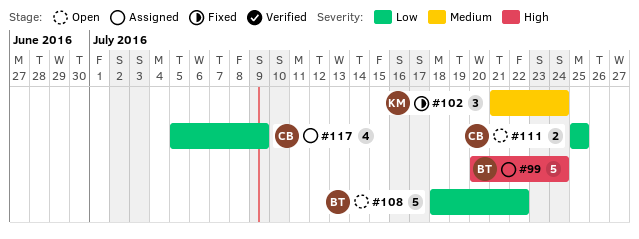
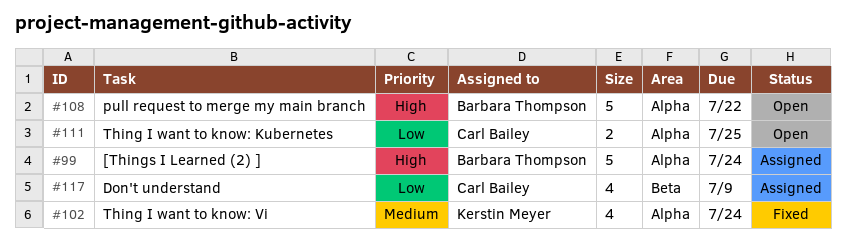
#102, estimate: 3 -> 4
#108, priority: Low -> High

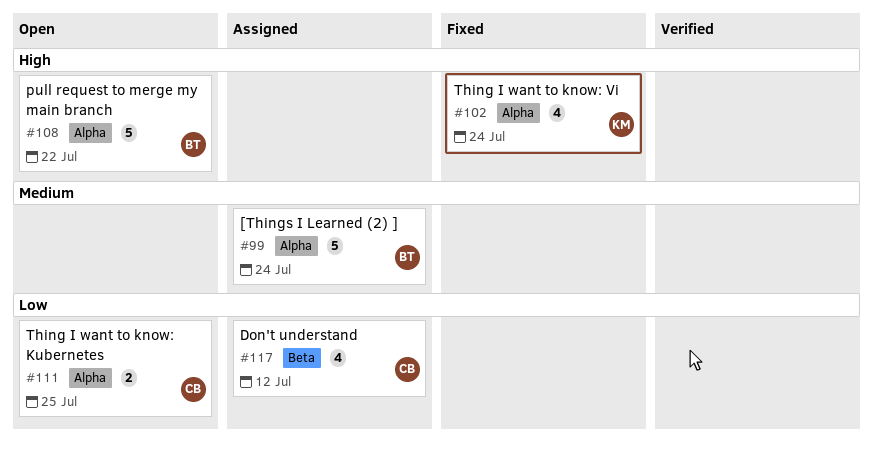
#99, priority: High -> Medium
#102, priority: Medium -> High
#117, due: Jul 9 -> Jul 12

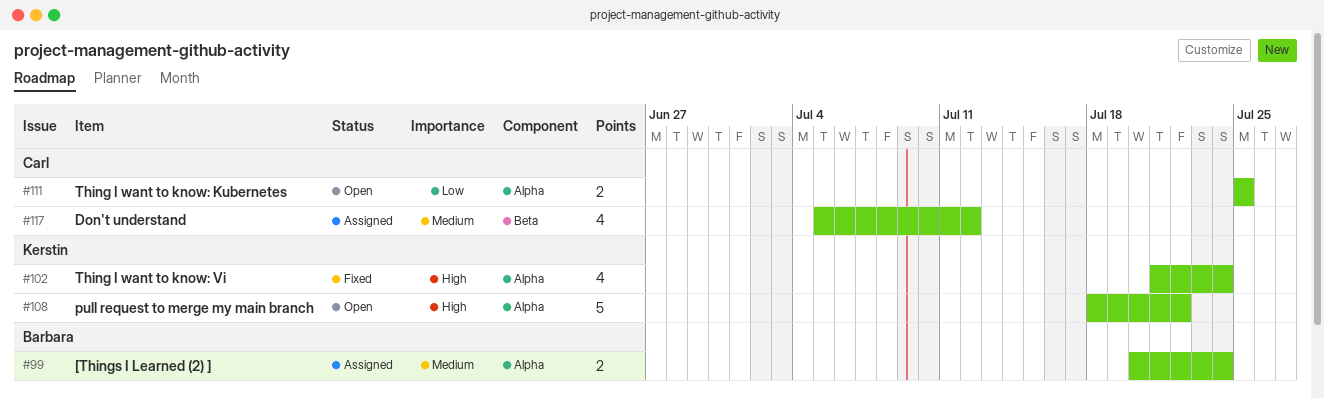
#99, estimate: 5 -> 2
#108, owner: Barbara -> Kerstin
#117, priority: Low -> Medium

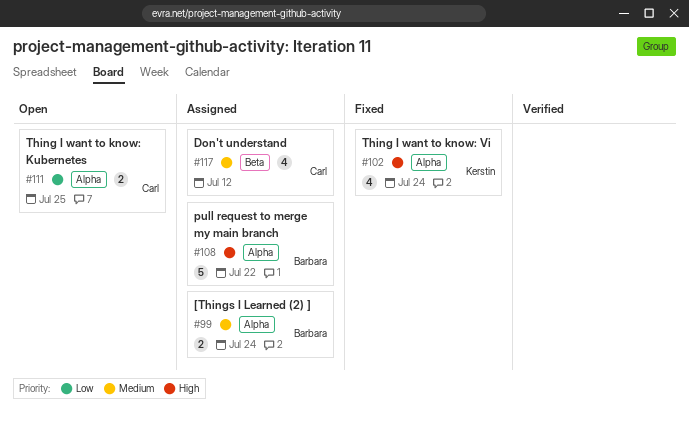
#108, status: Open -> Assigned
#108, owner: Kerstin -> Barbara

